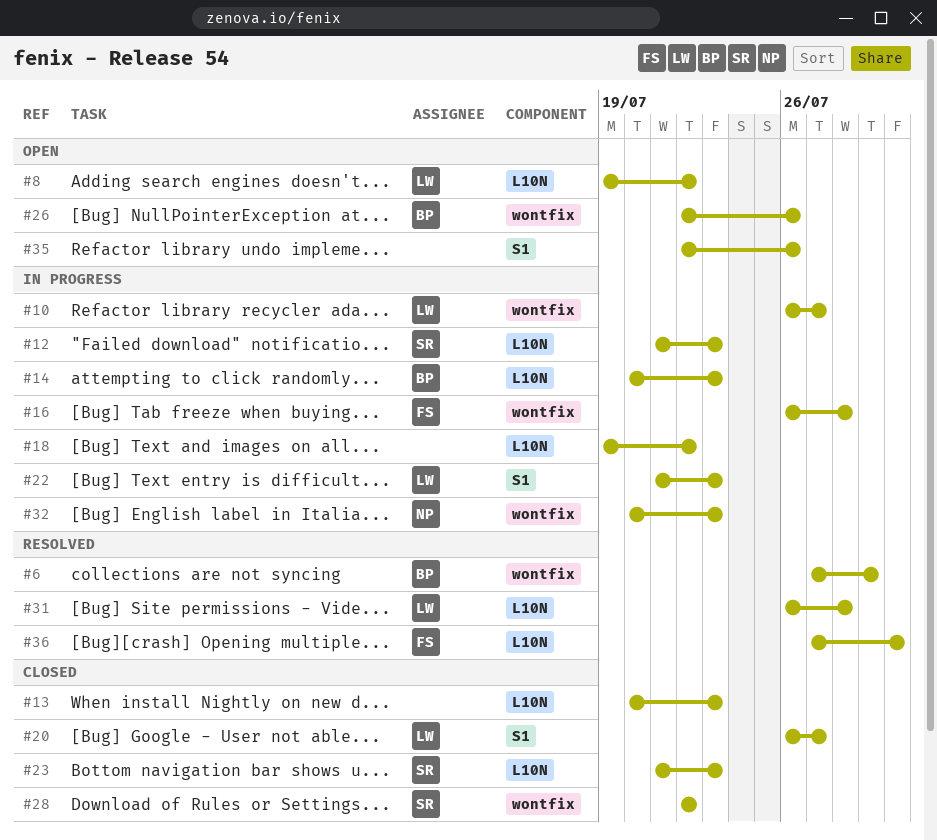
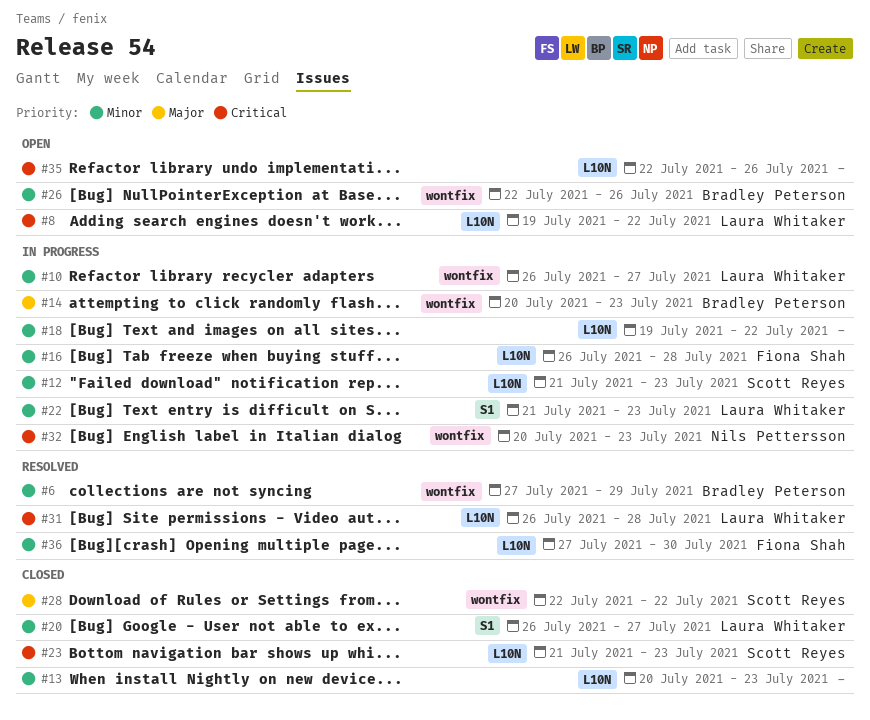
#14, label: L10N -> wontfix
#16, label: wontfix -> L10N
#35, label: S1 -> L10N

